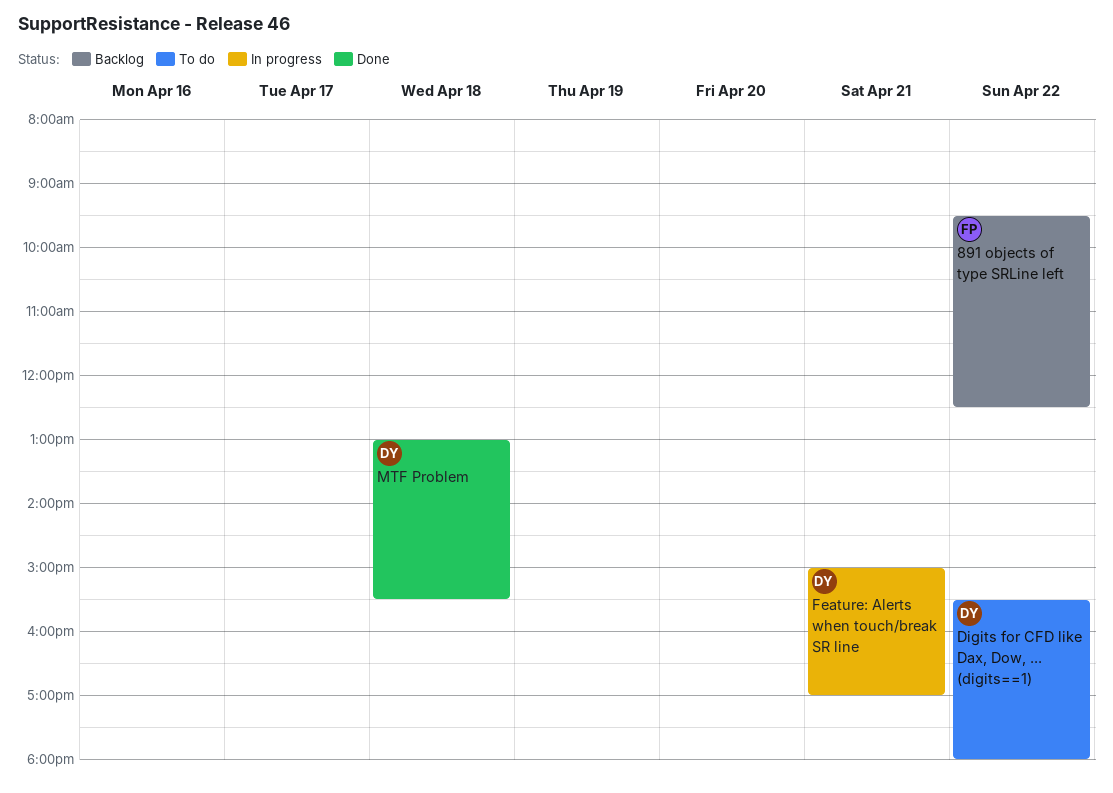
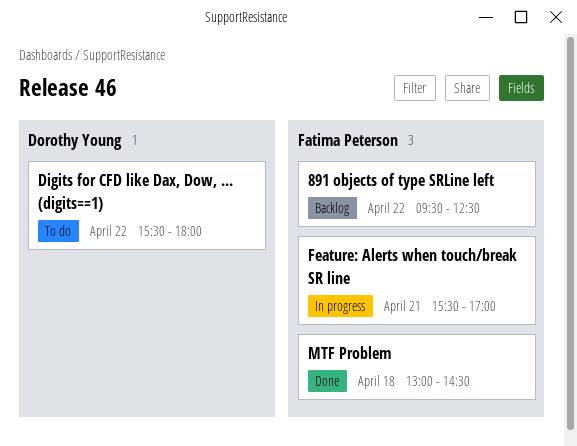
Feature: Alerts when touch/break SR line, owner: Dorothy Young -> Fatima Peterson
Feature: Alerts when touch/break SR line, begins: 15:00 -> 15:30
MTF Problem, owner: Dorothy Young -> Fatima Peterson
MTF Problem, ends: 15:30 -> 14:30

